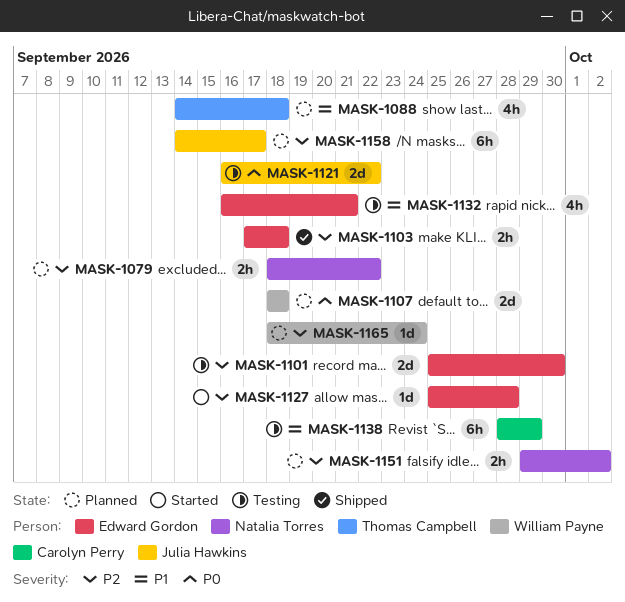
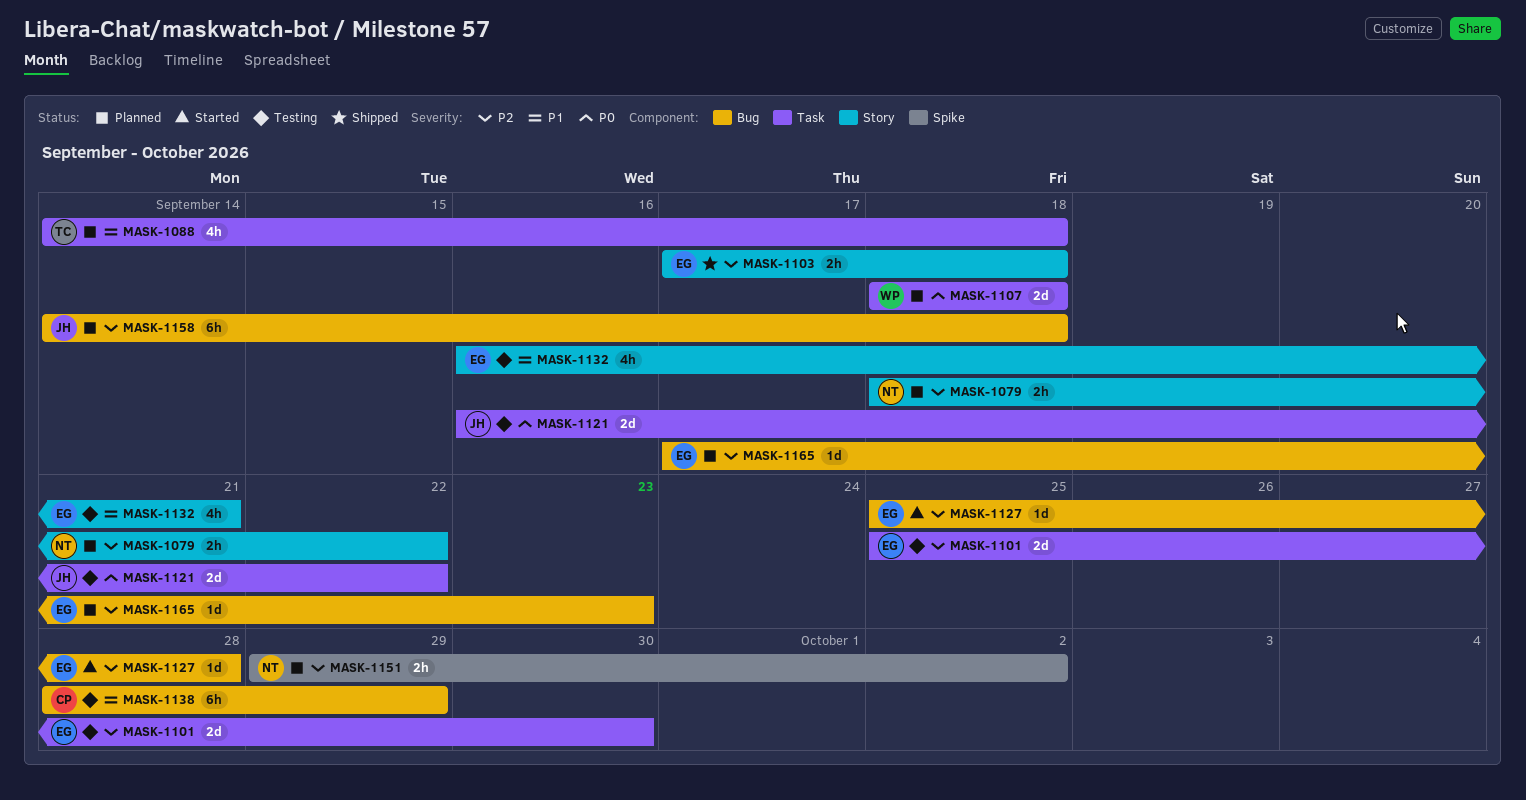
MASK-1158, due: Sep 17 -> Sep 18
MASK-1165, owner: William Payne -> Edward Gordon
MASK-1165, start: Sep 18 -> Sep 17
MASK-1165, due: Sep 24 -> Sep 23

